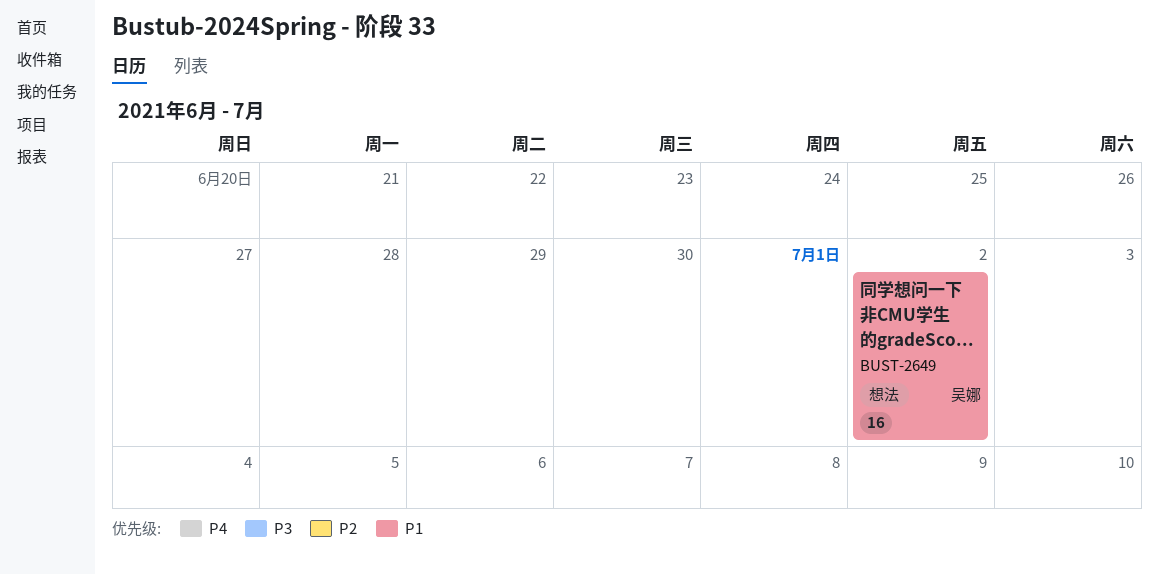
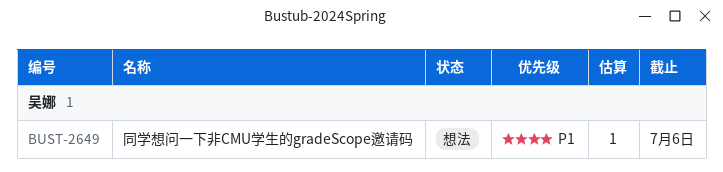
BUST-2649, estimate: 16 -> 1
BUST-2649, due: Jul 2 -> Jul 6

